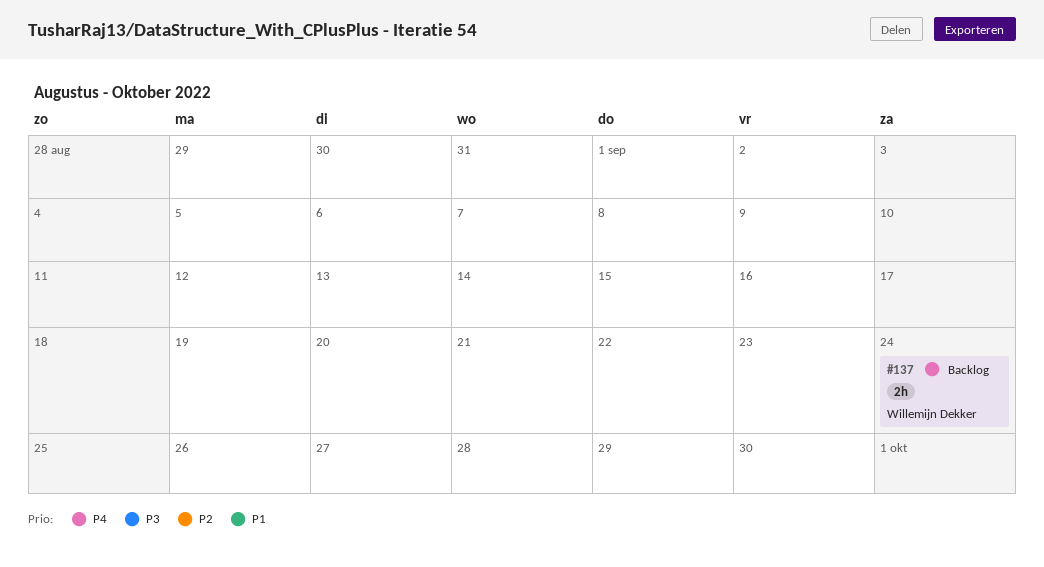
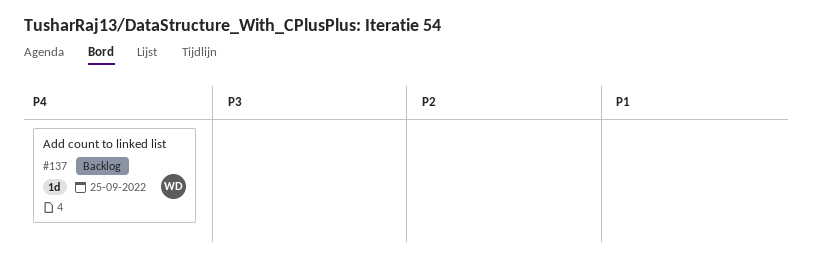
#137, estimate: 2h -> 1d
#137, due: Sep 24 -> Sep 25

